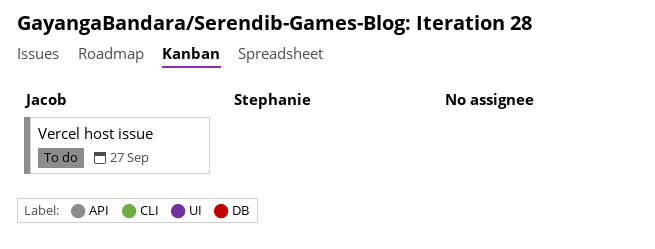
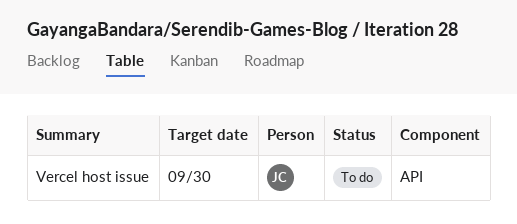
Vercel host issue, due: Sep 27 -> Sep 30

